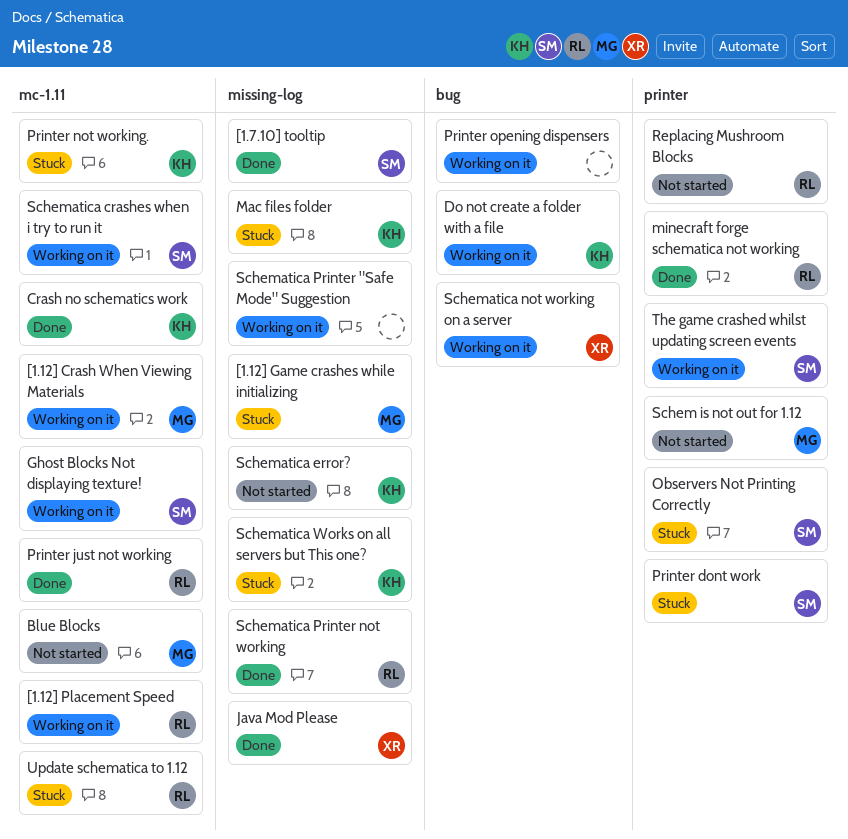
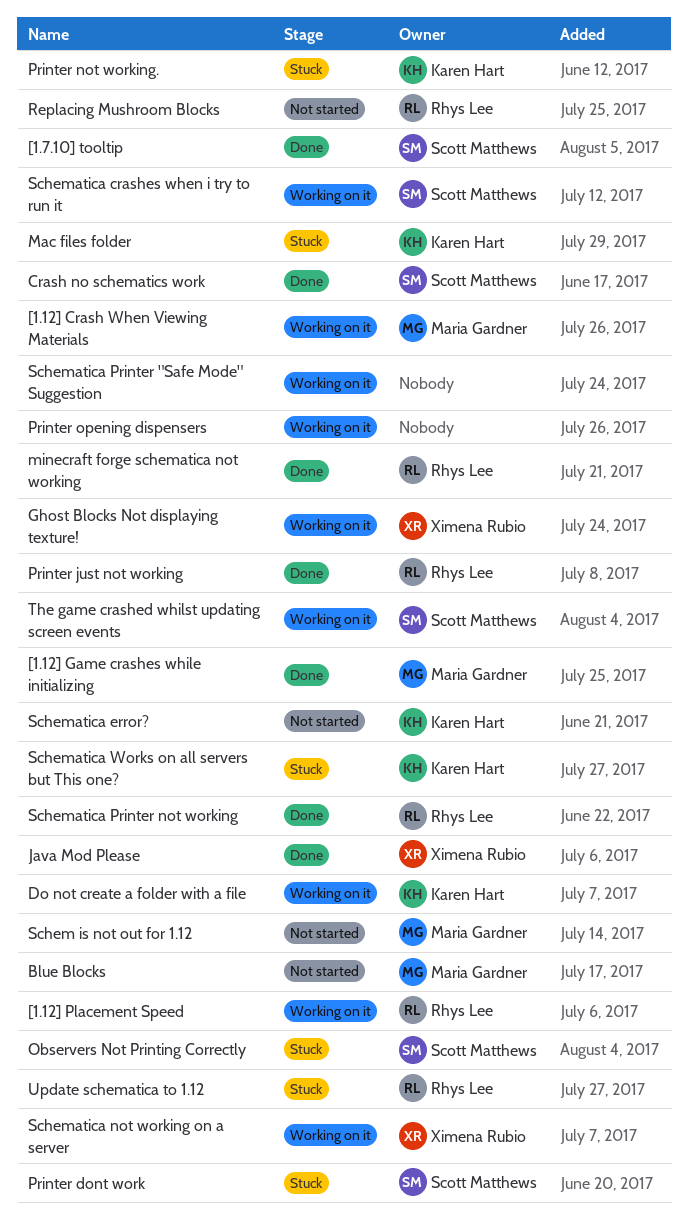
[1.12] Game crashes while initializing, status: Stuck -> Done
Crash no schematics work, owner: Karen Hart -> Scott Matthews
Ghost Blocks Not displaying texture!, owner: Scott Matthews -> Ximena Rubio

